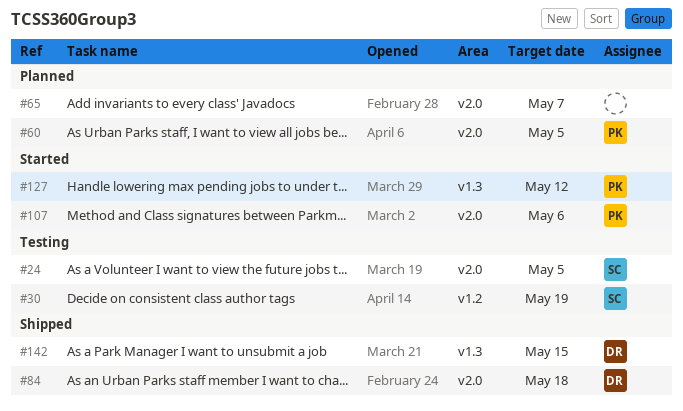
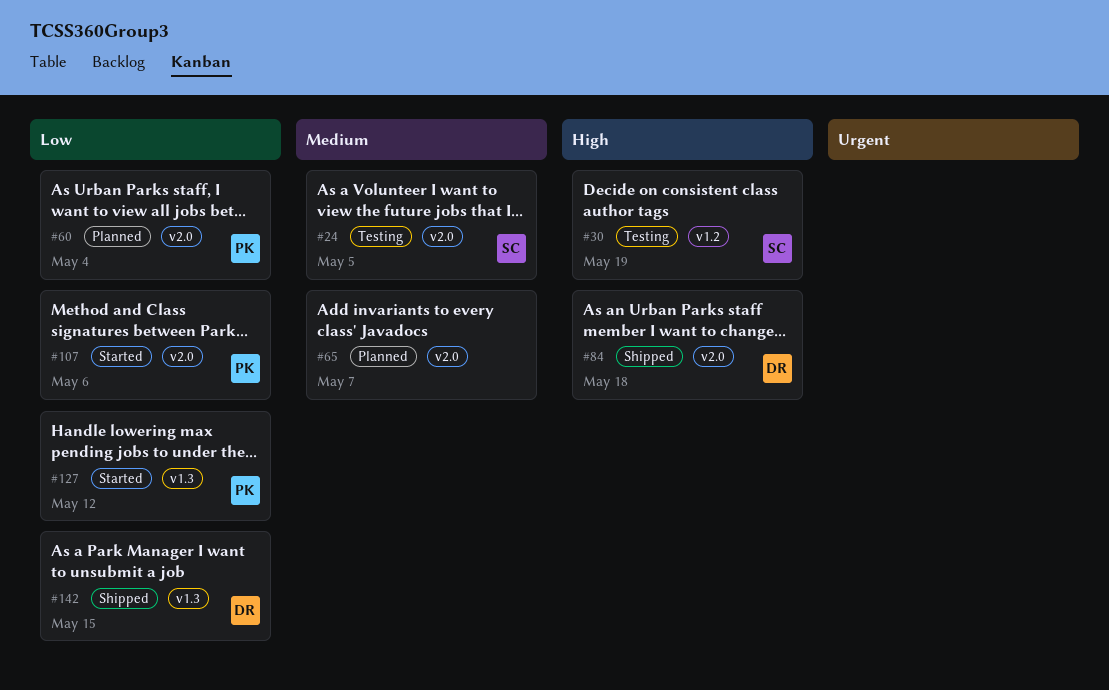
#60, due: May 5 -> May 4

